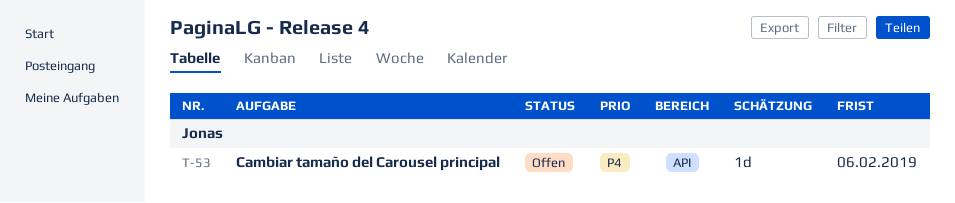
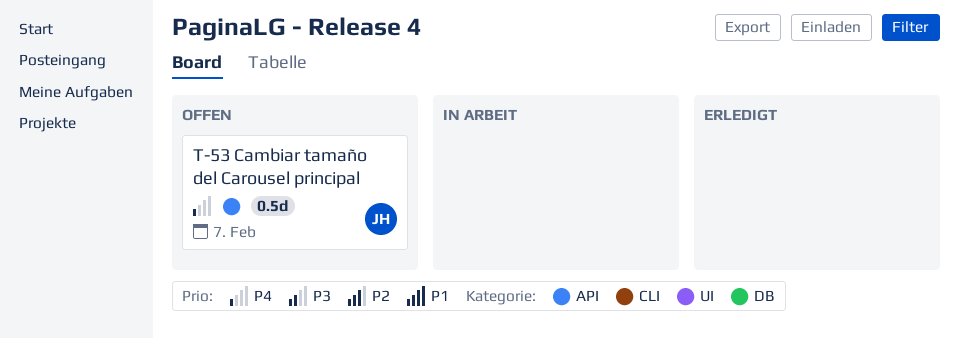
T-53, estimate: 1d -> 0.5d
T-53, due: Feb 6 -> Feb 7

